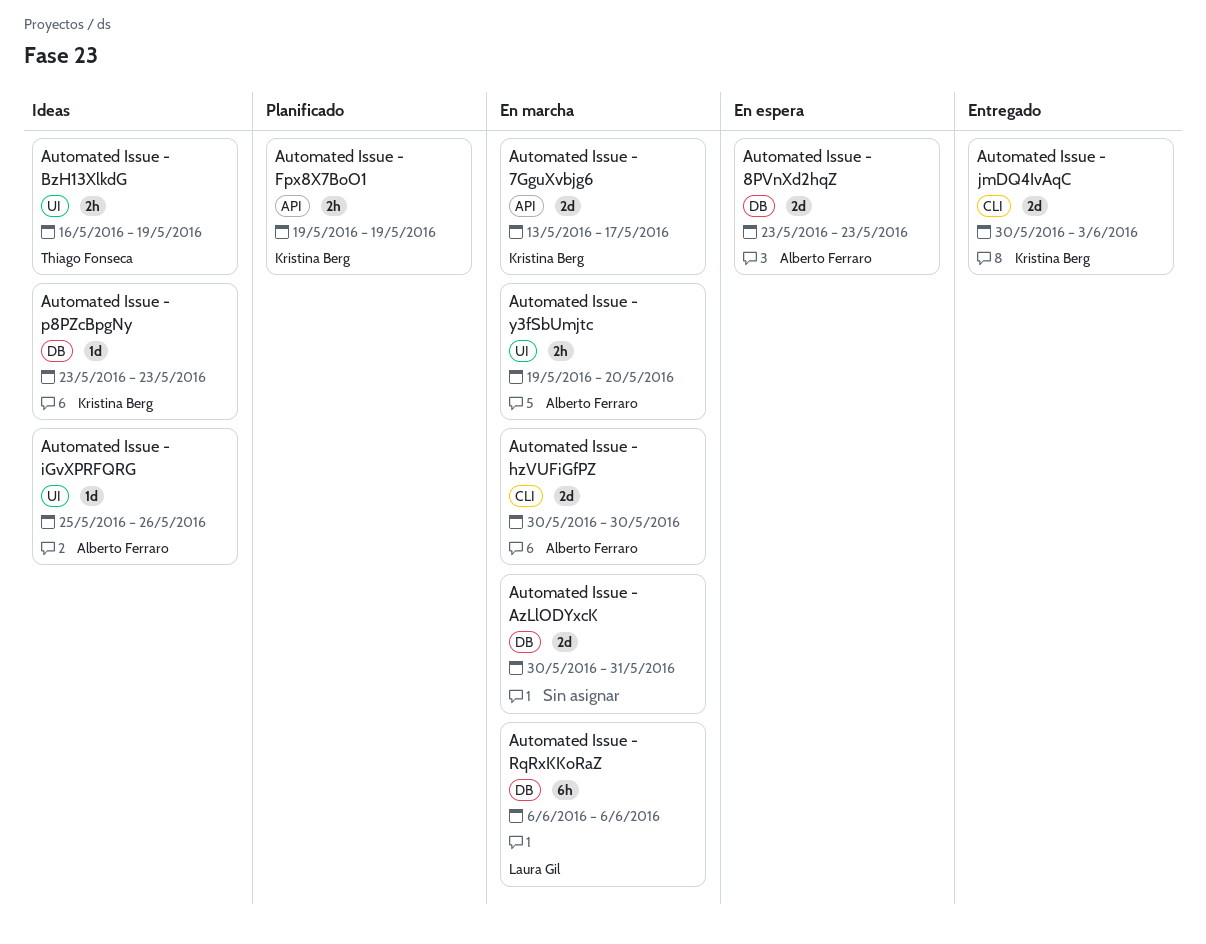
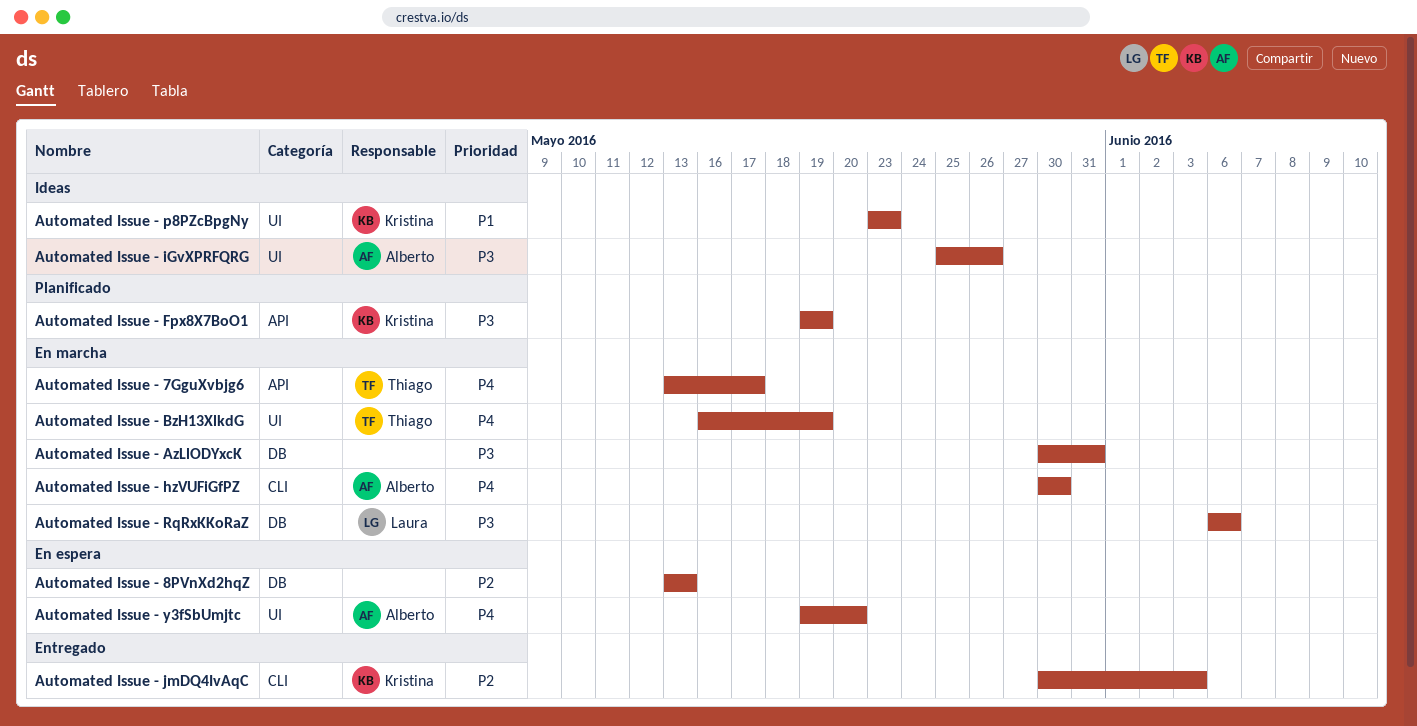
Automated Issue - 7GguXvbjg6, owner: Kristina Berg -> Thiago Fonseca
Automated Issue - 8PVnXd2hqZ, owner: Alberto Ferraro -> none
Automated Issue - 8PVnXd2hqZ, start: May 23 -> May 13
Automated Issue - 8PVnXd2hqZ, due: May 23 -> May 13
Automated Issue - BzH13XlkdG, status: Ideas -> En marcha
Automated Issue - p8PZcBpgNy, label: DB -> UI
Automated Issue - y3fSbUmjtc, status: En marcha -> En espera

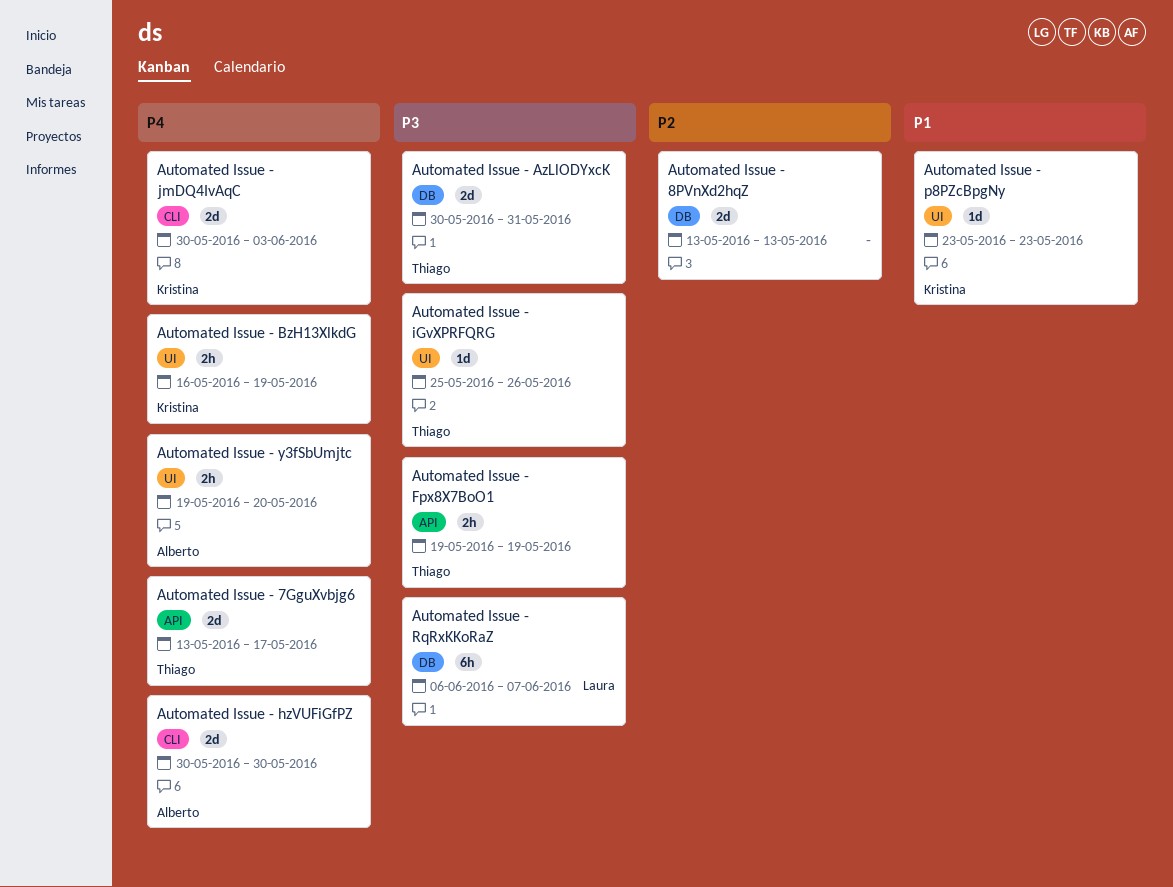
Automated Issue - AzLlODYxcK, owner: none -> Thiago
Automated Issue - BzH13XlkdG, owner: Thiago -> Kristina
Automated Issue - Fpx8X7BoO1, owner: Kristina -> Thiago
Automated Issue - iGvXPRFQRG, owner: Alberto -> Thiago
Automated Issue - jmDQ4IvAqC, priority: P2 -> P4
Automated Issue - RqRxKKoRaZ, due: Jun 6 -> Jun 7

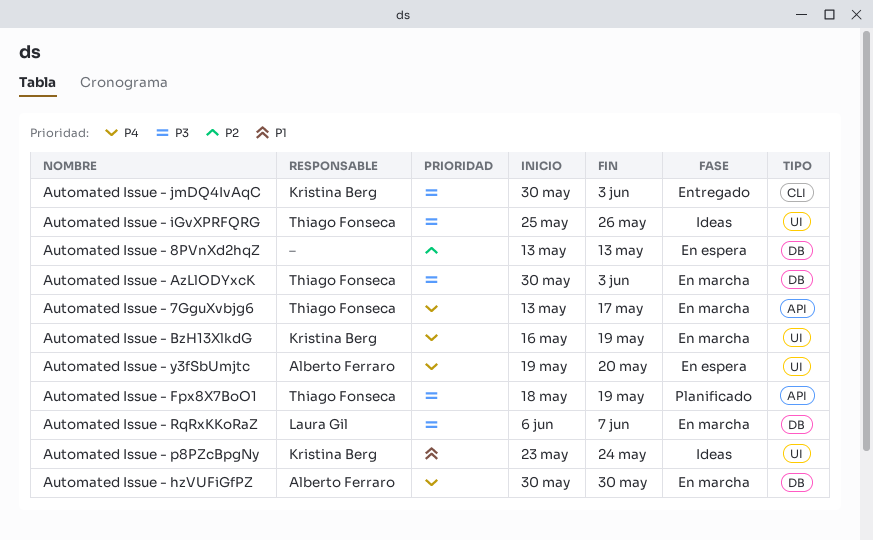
Automated Issue - AzLlODYxcK, due: May 31 -> Jun 3
Automated Issue - Fpx8X7BoO1, start: May 19 -> May 18
Automated Issue - hzVUFiGfPZ, label: CLI -> DB
Automated Issue - jmDQ4IvAqC, priority: P4 -> P3
Automated Issue - p8PZcBpgNy, due: May 23 -> May 24

